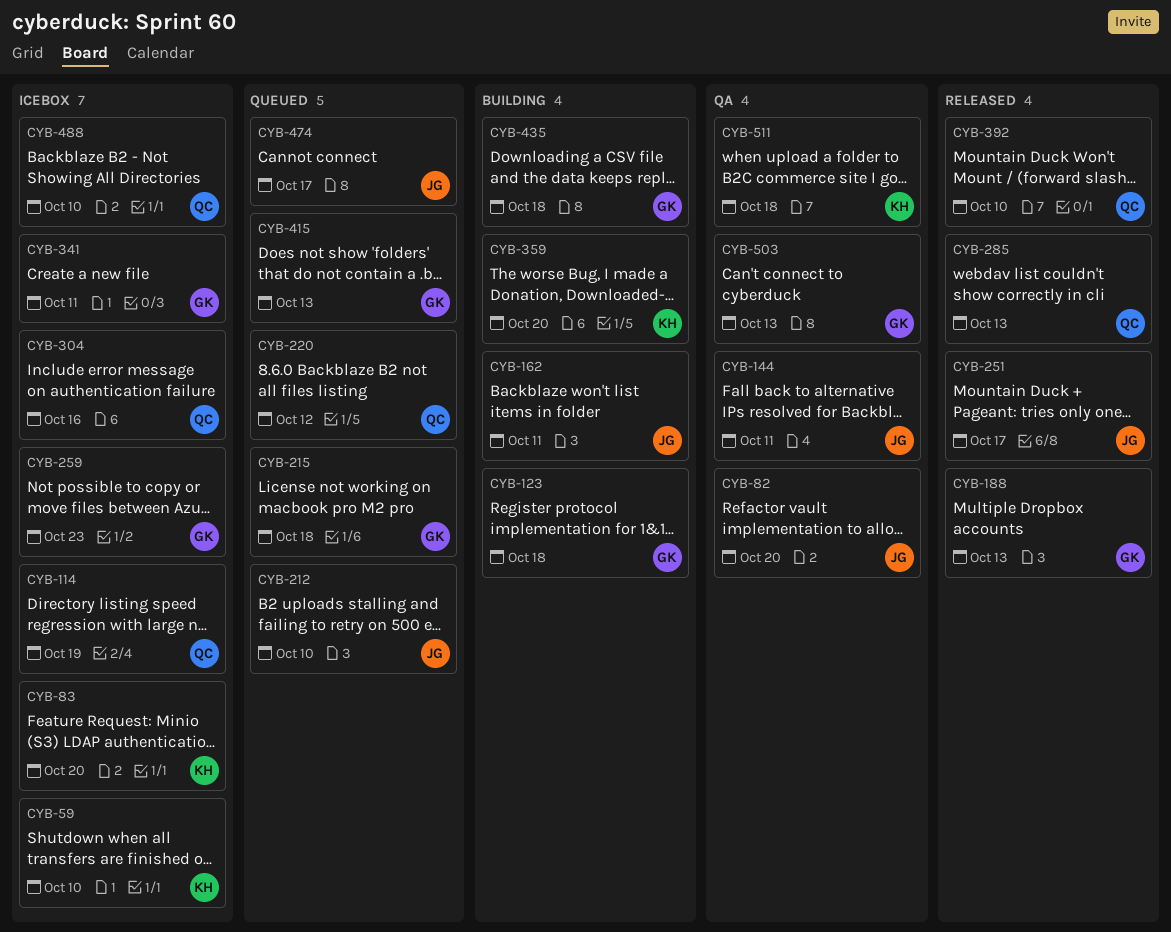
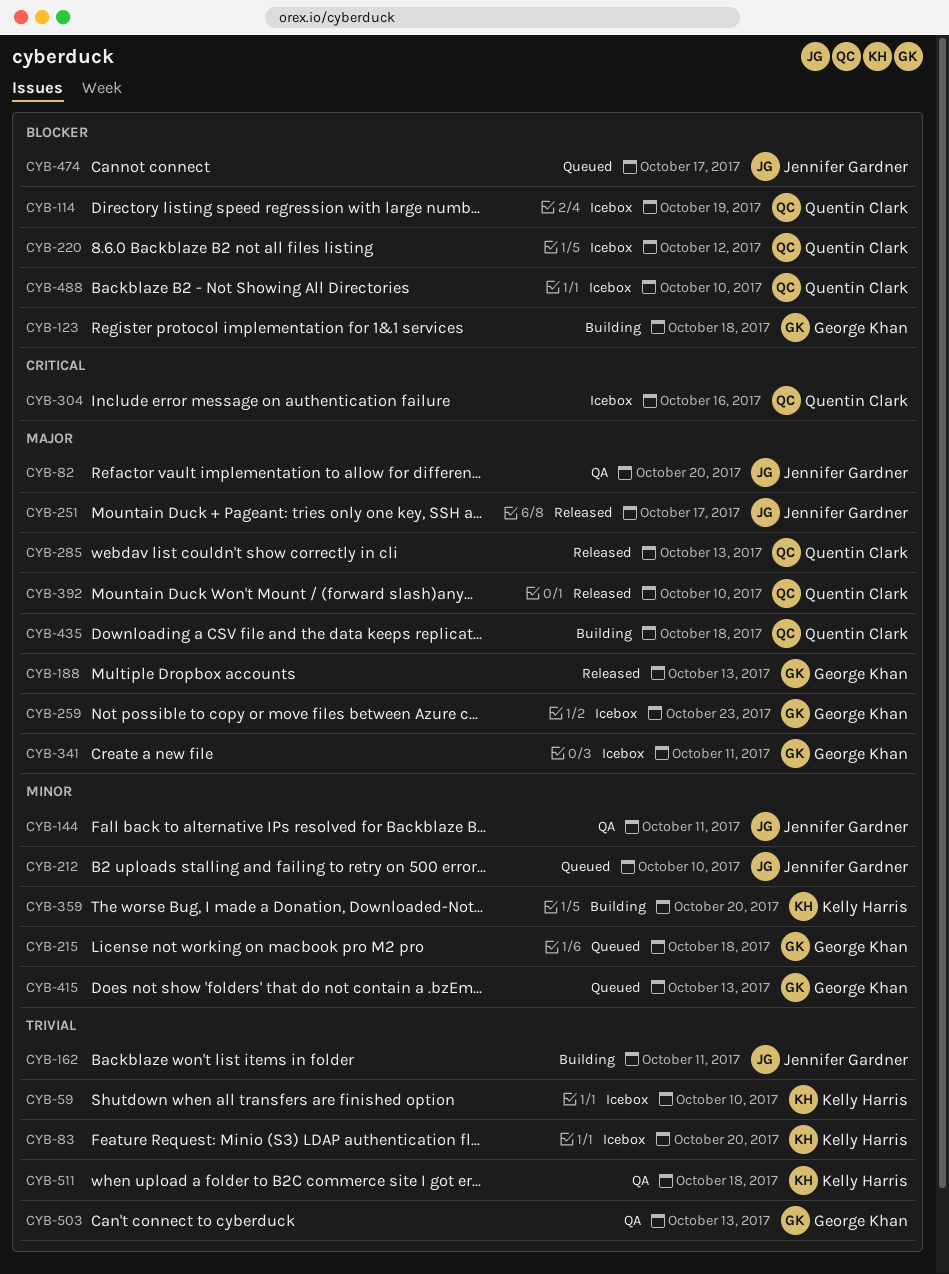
CYB-220, status: Queued -> Icebox
CYB-435, owner: George Khan -> Quentin Clark

